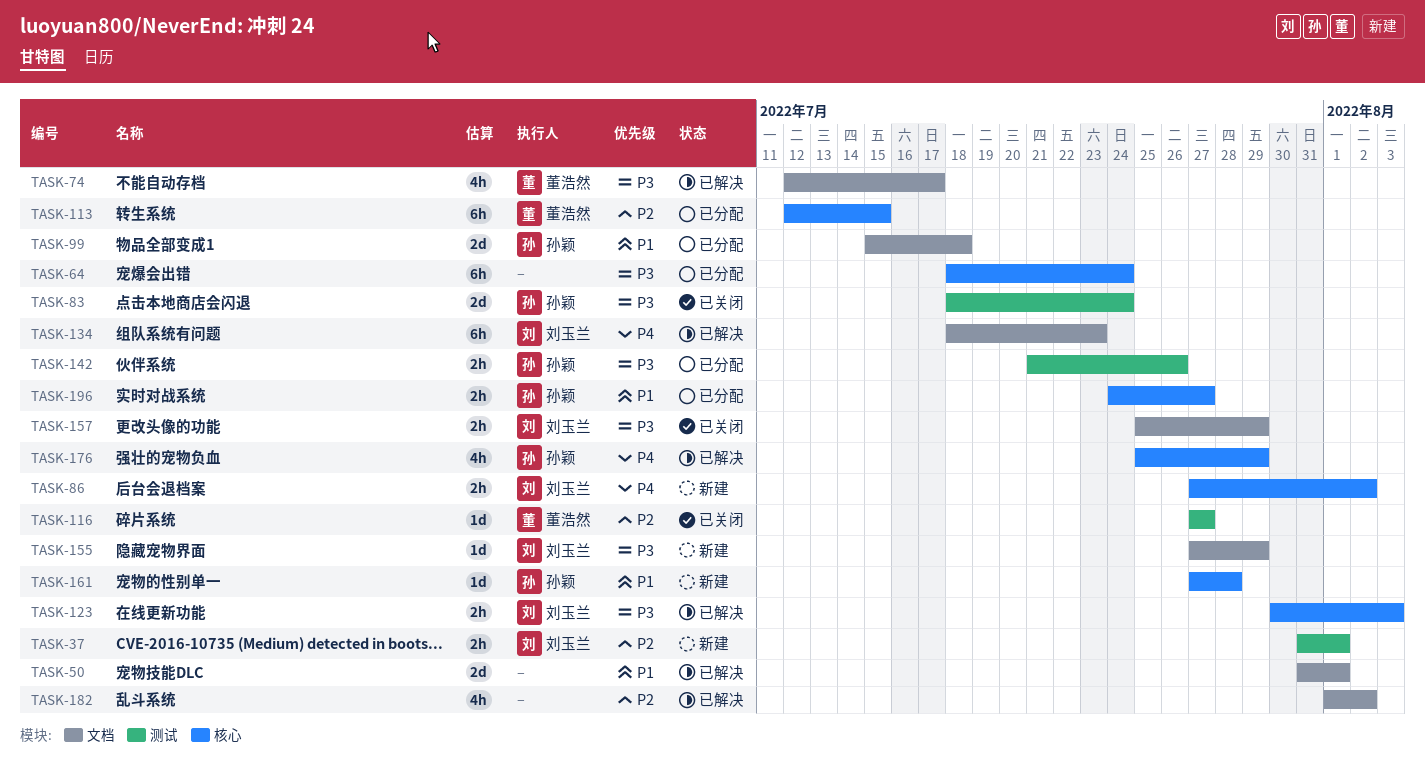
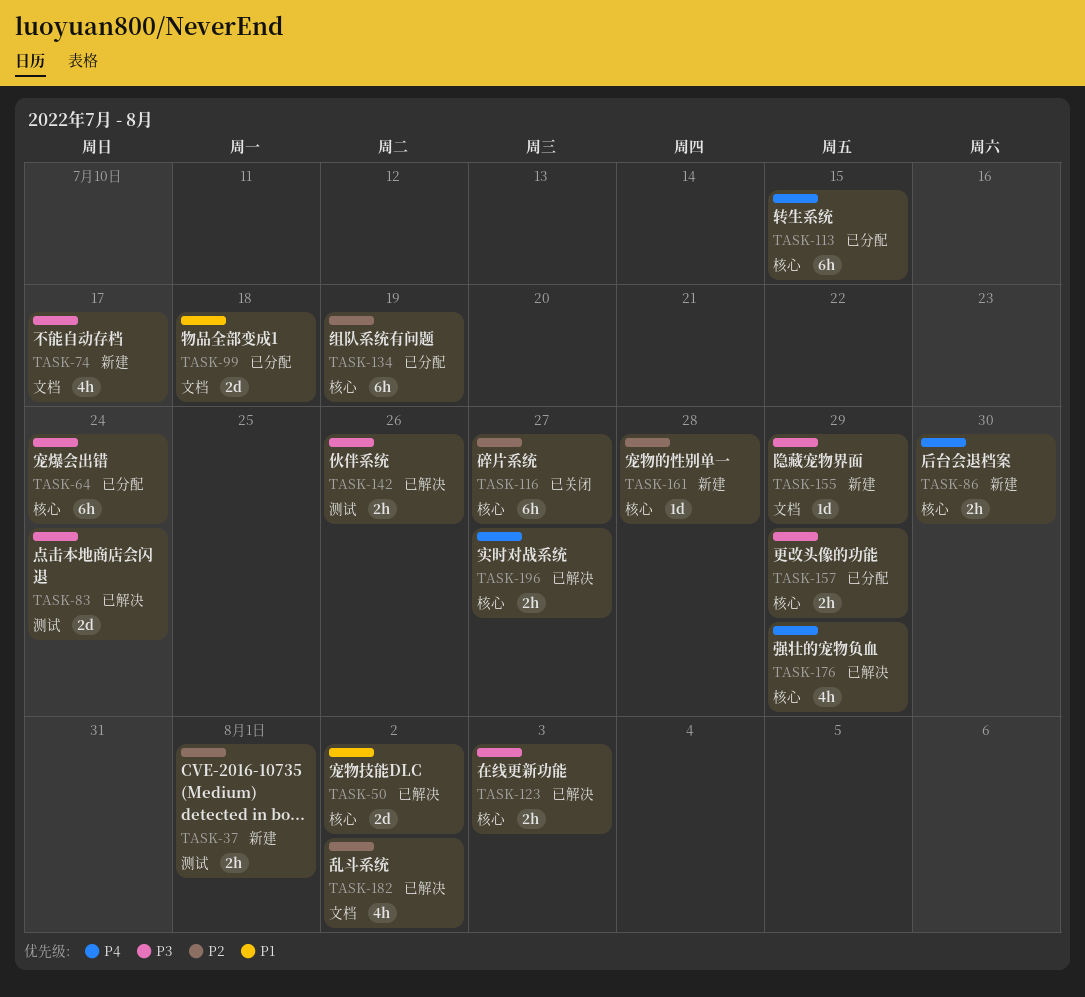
TASK-50, label: 文档 -> 核心
TASK-50, due: Aug 1 -> Aug 2
TASK-74, status: 已解决 -> 新建
TASK-83, status: 已关闭 -> 已解决
TASK-86, due: Aug 2 -> Jul 30
TASK-113, priority: P2 -> P4
TASK-116, label: 测试 -> 核心
TASK-116, estimate: 1d -> 6h
TASK-134, status: 已解决 -> 已分配
TASK-134, priority: P4 -> P2
TASK-134, label: 文档 -> 核心
TASK-134, due: Jul 23 -> Jul 19
TASK-142, status: 已分配 -> 已解决
TASK-157, status: 已关闭 -> 已分配
TASK-157, label: 文档 -> 核心
TASK-161, priority: P1 -> P2
TASK-196, status: 已分配 -> 已解决
TASK-196, priority: P1 -> P4

